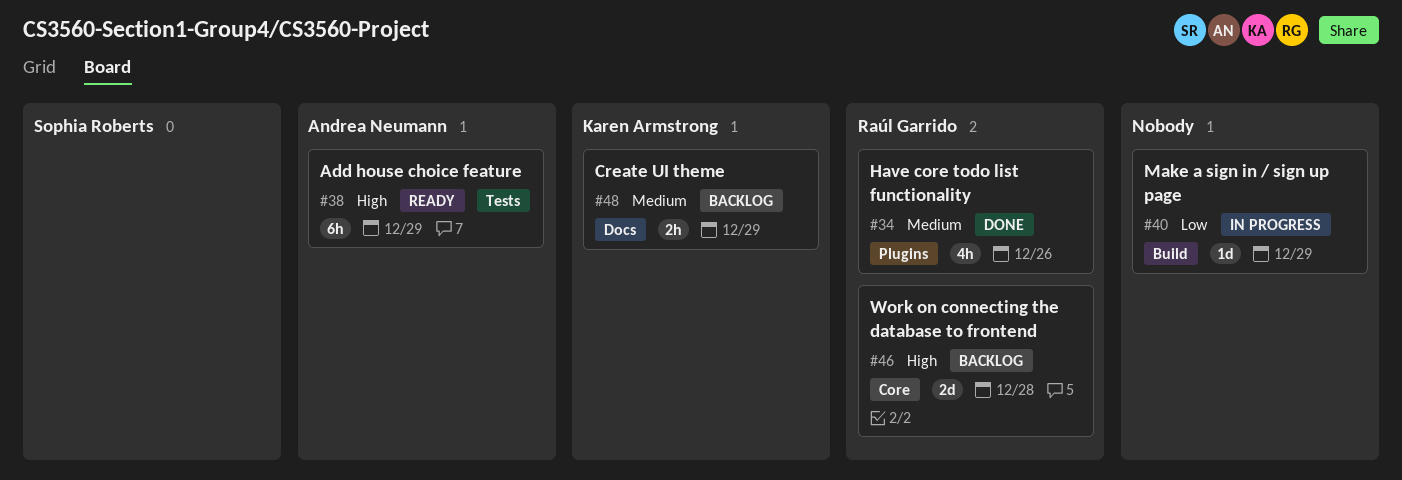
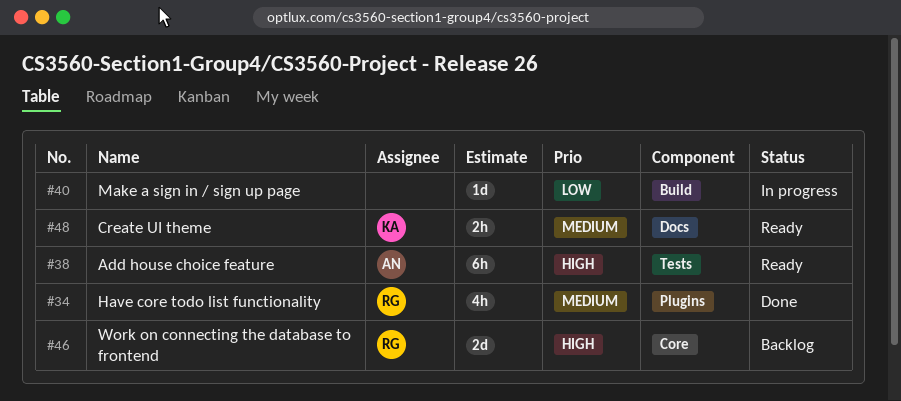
#48, status: Backlog -> Ready

